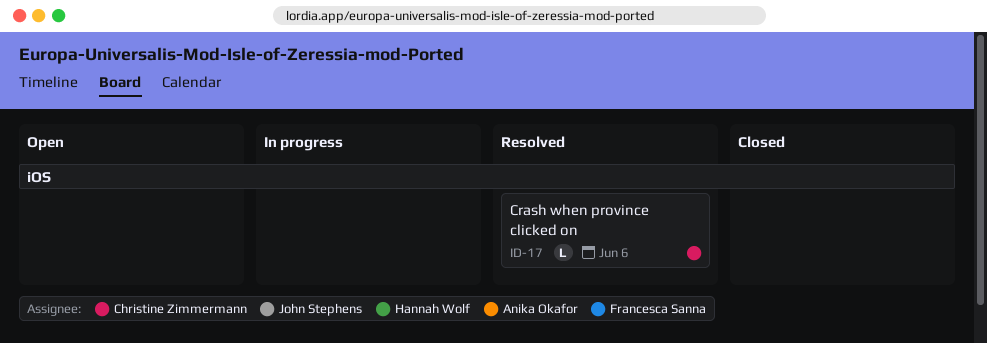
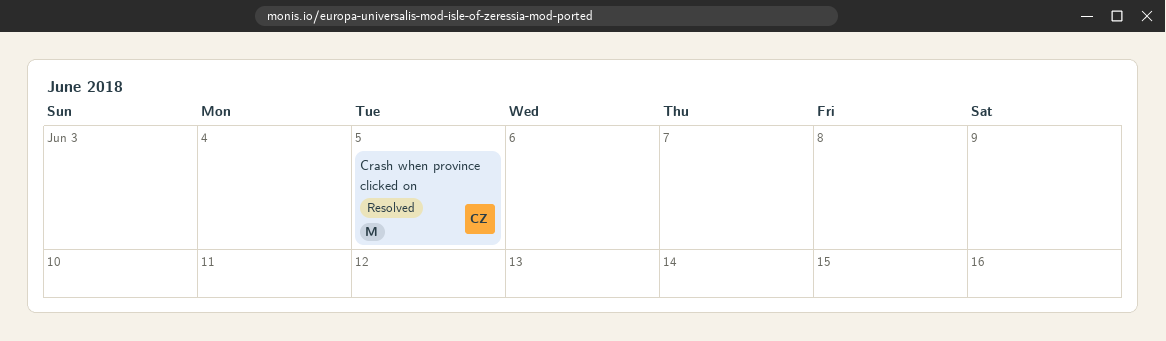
Crash when province clicked on, estimate: L -> M
Crash when province clicked on, due: Jun 6 -> Jun 5

